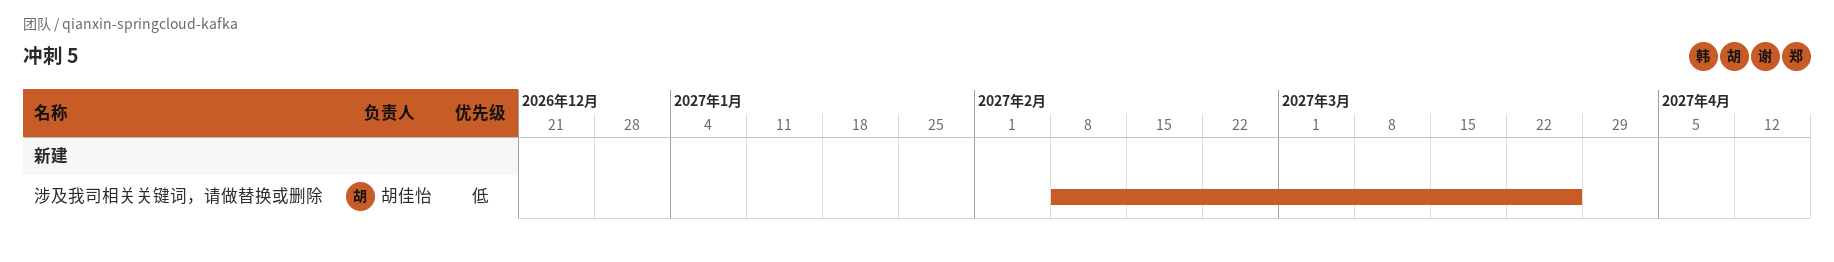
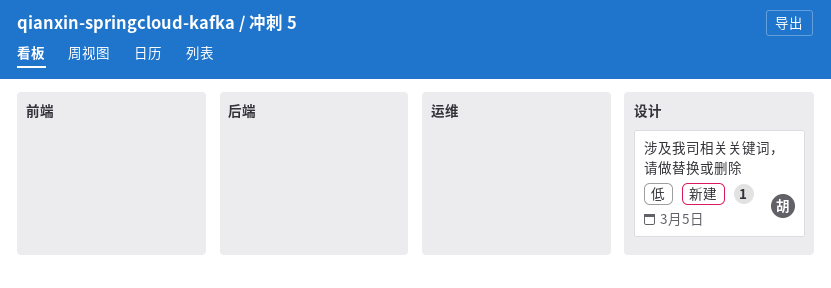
涉及我司相关关键词，请做替换或删除, due: Mar 26 -> Mar 5

